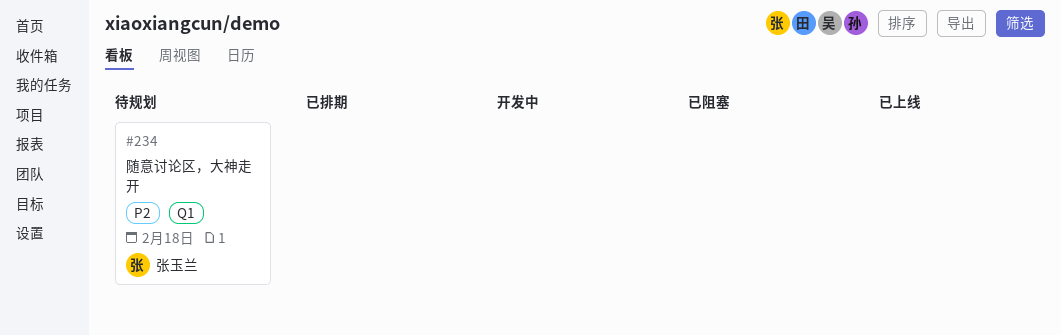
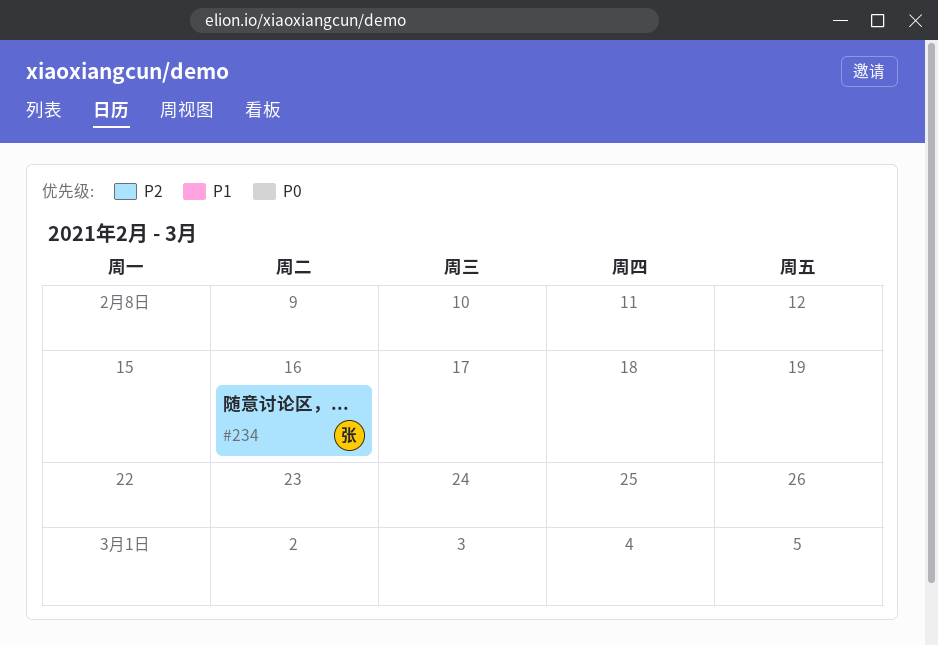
#234, due: Feb 18 -> Feb 16

